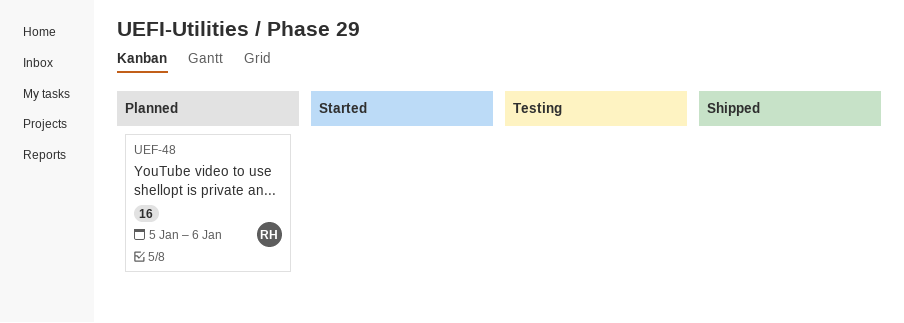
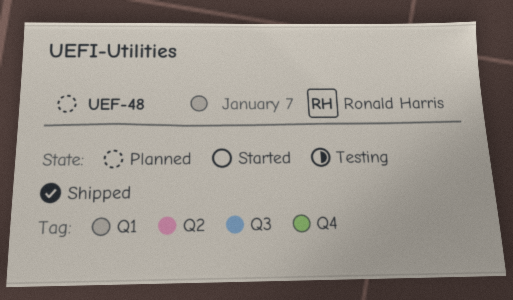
UEF-48, due: Jan 6 -> Jan 7

